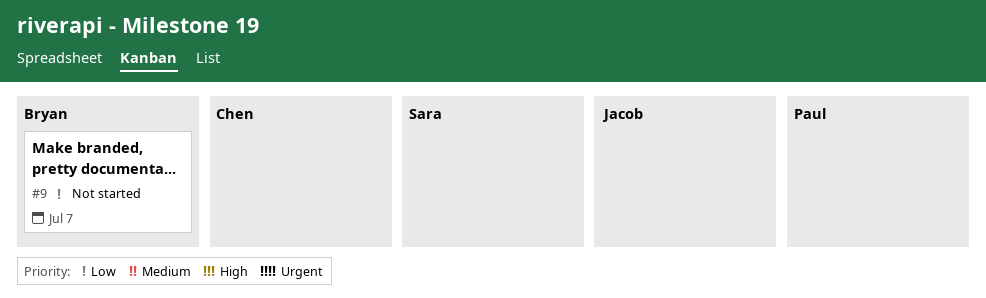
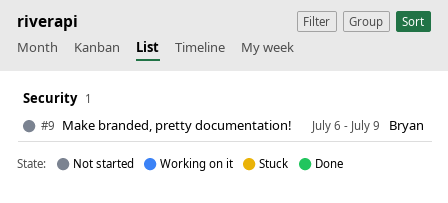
#9, due: Jul 7 -> Jul 9

